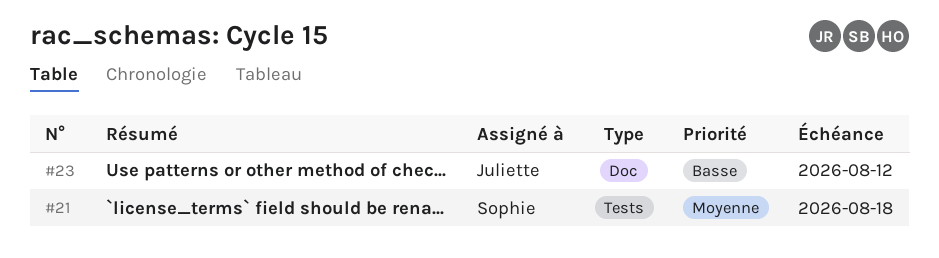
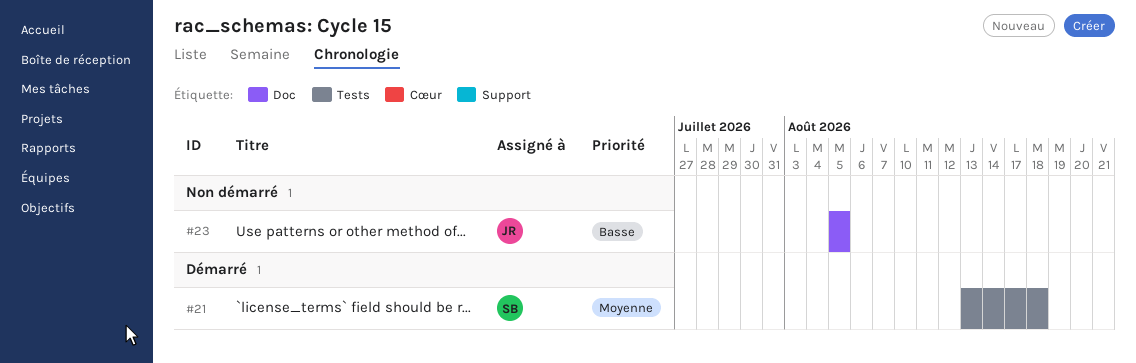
#23, due: Aug 12 -> Aug 5

